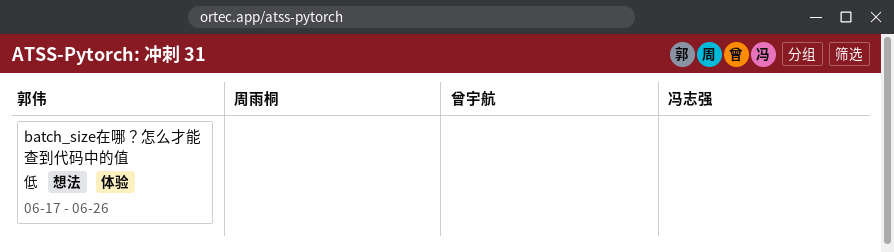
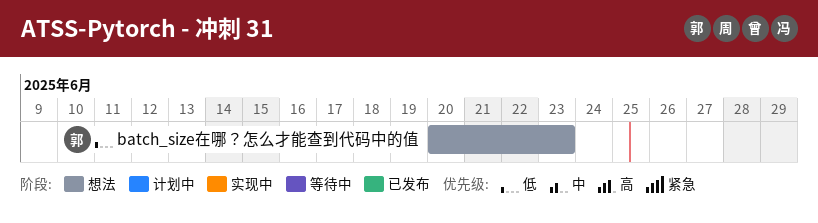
batch_size在哪？怎么才能查到代码中的值, start: Jun 17 -> Jun 20
batch_size在哪？怎么才能查到代码中的值, due: Jun 26 -> Jun 23

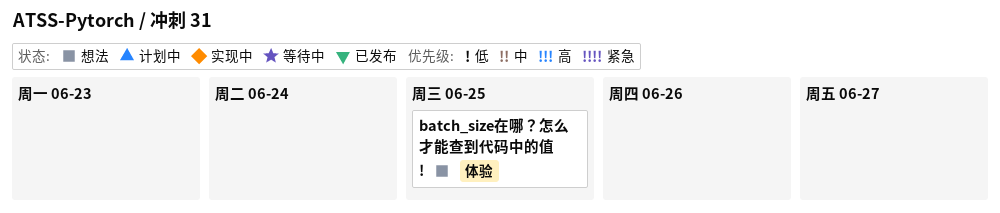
batch_size在哪？怎么才能查到代码中的值, due: Jun 23 -> Jun 25

